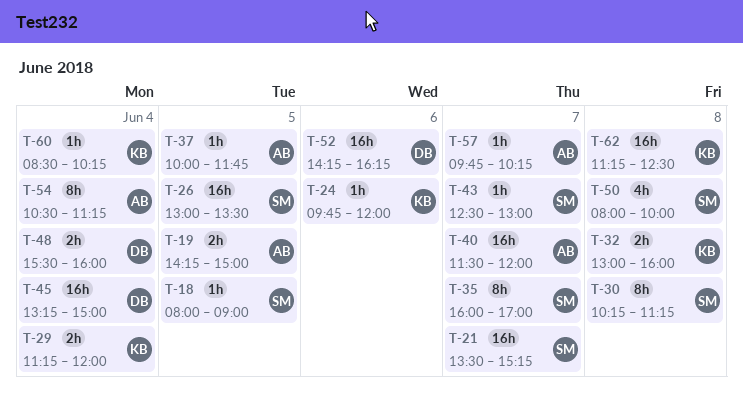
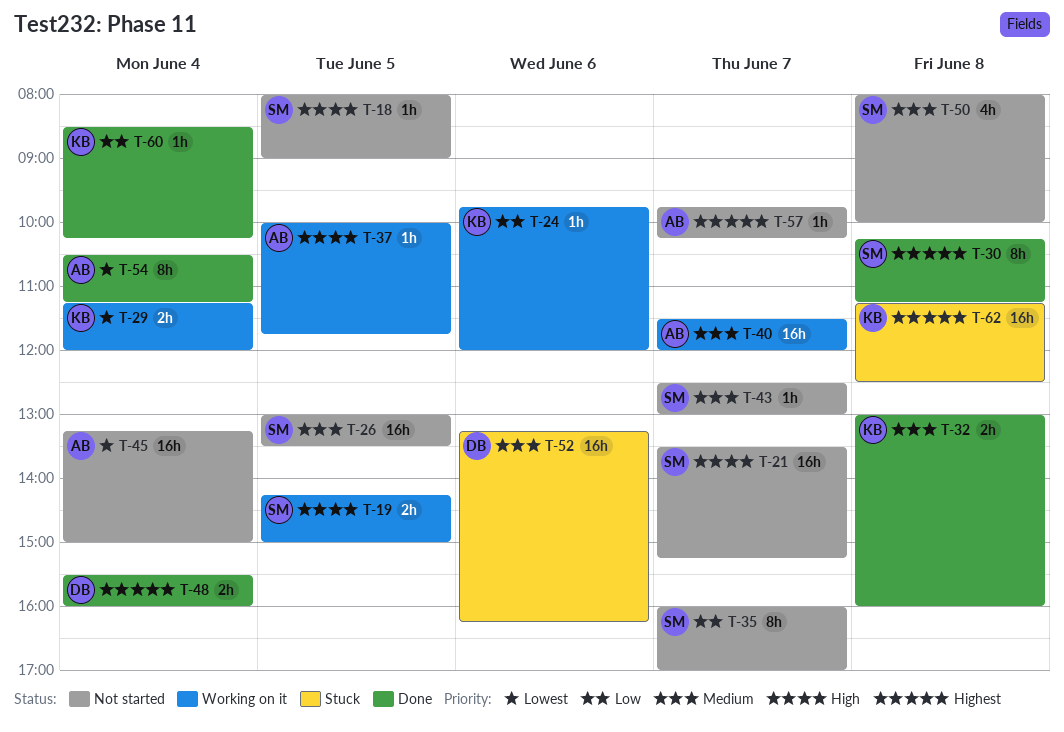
T-19, owner: AB -> SM
T-45, owner: DB -> AB
T-52, begins: 14:15 -> 13:15

